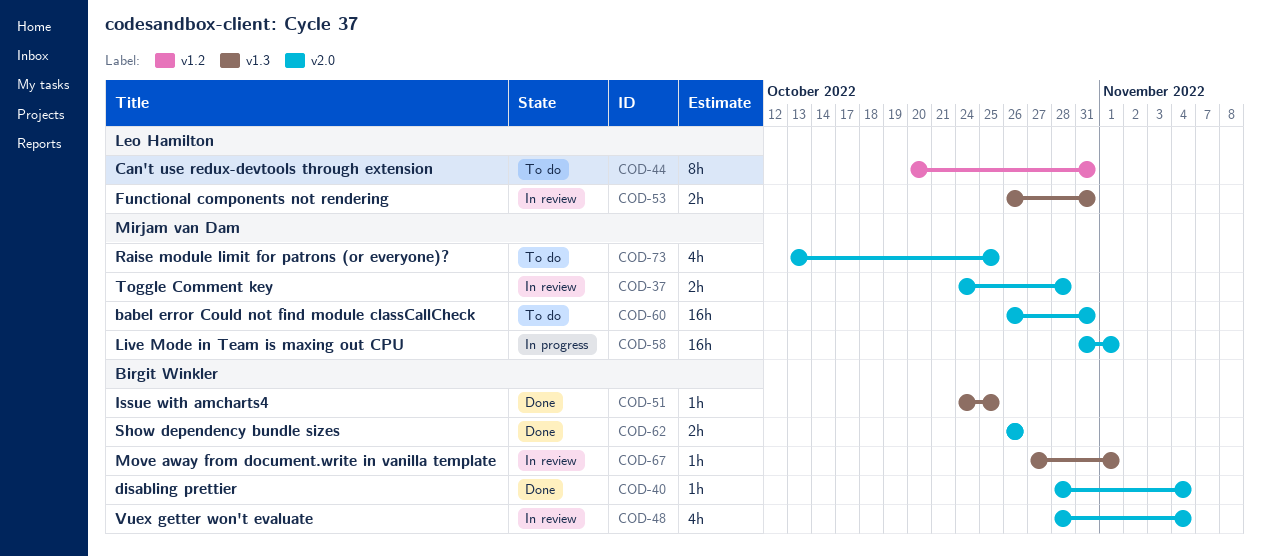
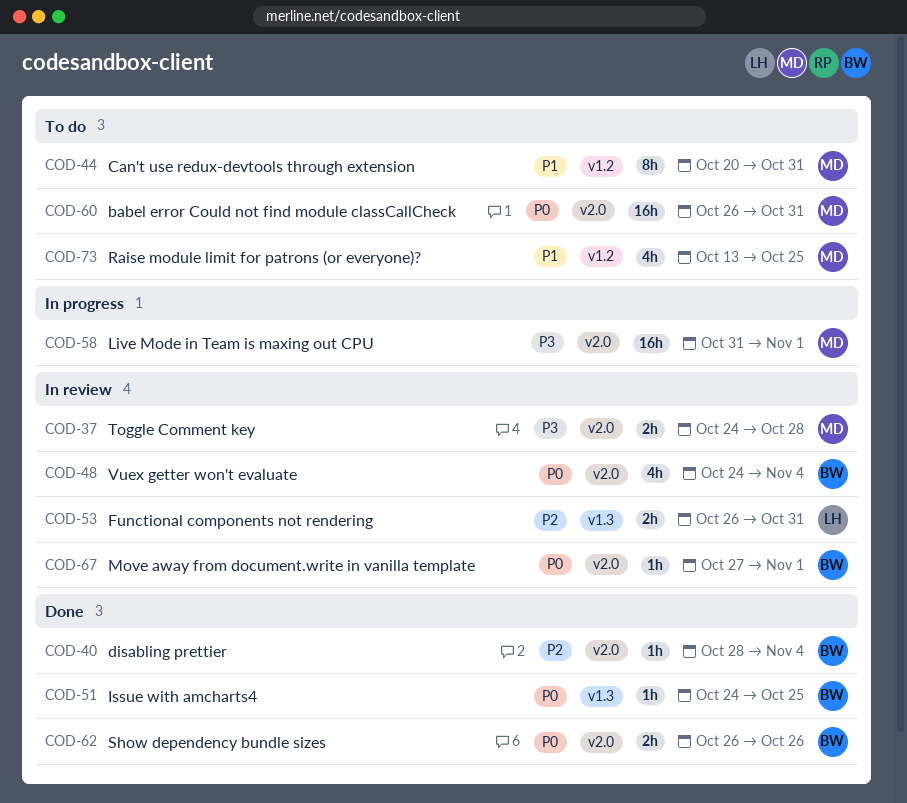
COD-44, owner: Leo Hamilton -> Mirjam van Dam
COD-48, start: Oct 28 -> Oct 24
COD-67, label: v1.3 -> v2.0
COD-73, label: v2.0 -> v1.2

